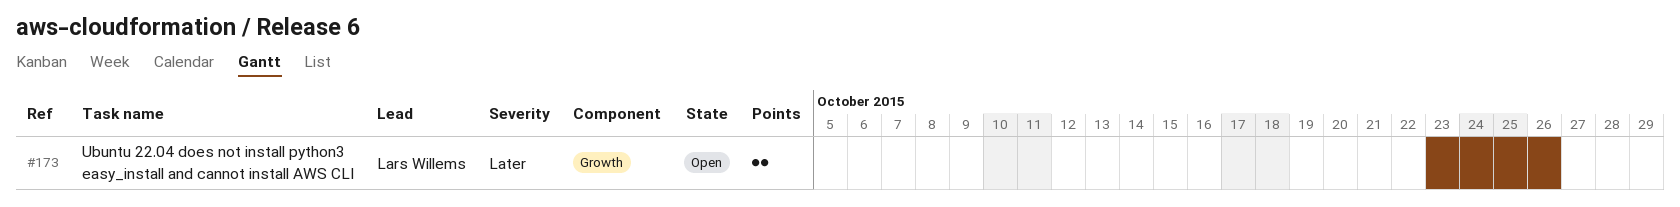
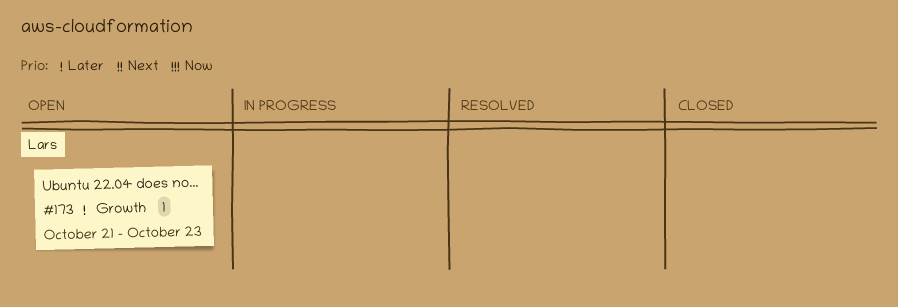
#173, estimate: 2 -> 1
#173, start: Oct 23 -> Oct 21
#173, due: Oct 26 -> Oct 23

